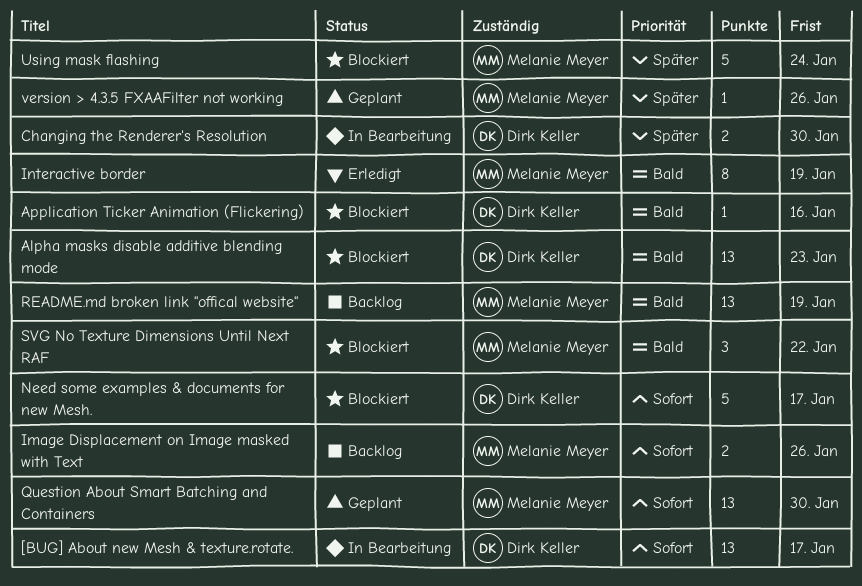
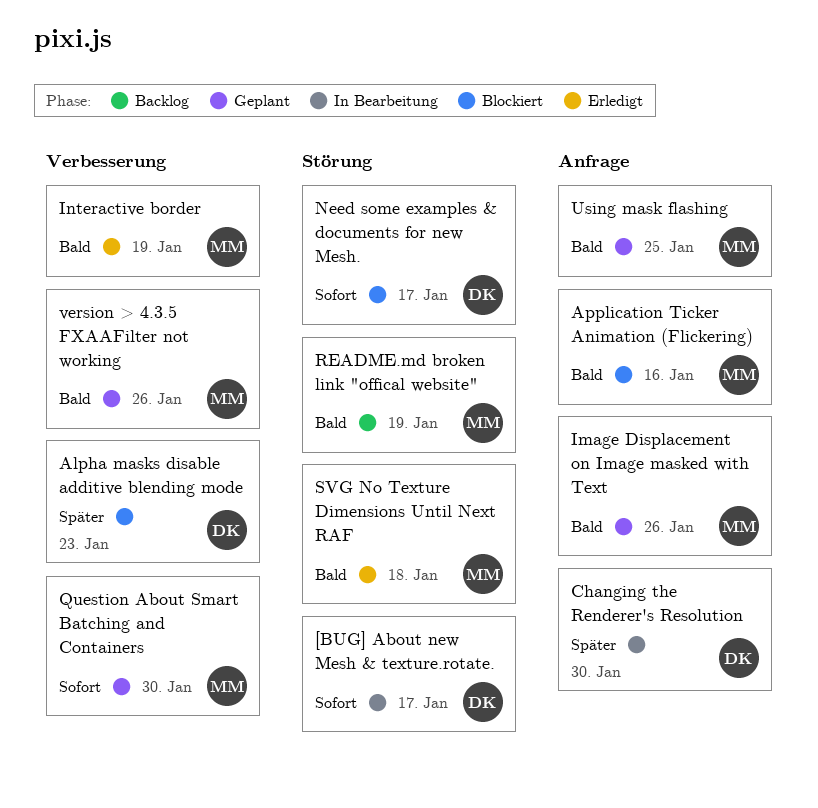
Alpha masks disable additive blending mode, priority: Bald -> Später
Application Ticker Animation (Flickering), owner: Dirk Keller -> Melanie Meyer
Image Displacement on Image masked with Text, status: Backlog -> Geplant
Image Displacement on Image masked with Text, priority: Sofort -> Bald
SVG No Texture Dimensions Until Next RAF, status: Blockiert -> Erledigt
SVG No Texture Dimensions Until Next RAF, due: Jan 22 -> Jan 18
Using mask flashing, status: Blockiert -> Geplant
Using mask flashing, priority: Später -> Bald
Using mask flashing, due: Jan 24 -> Jan 25
version > 4.3.5 FXAAFilter not working, priority: Später -> Bald

